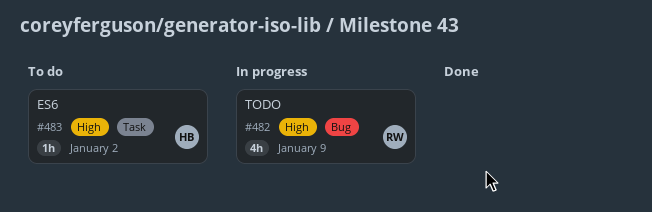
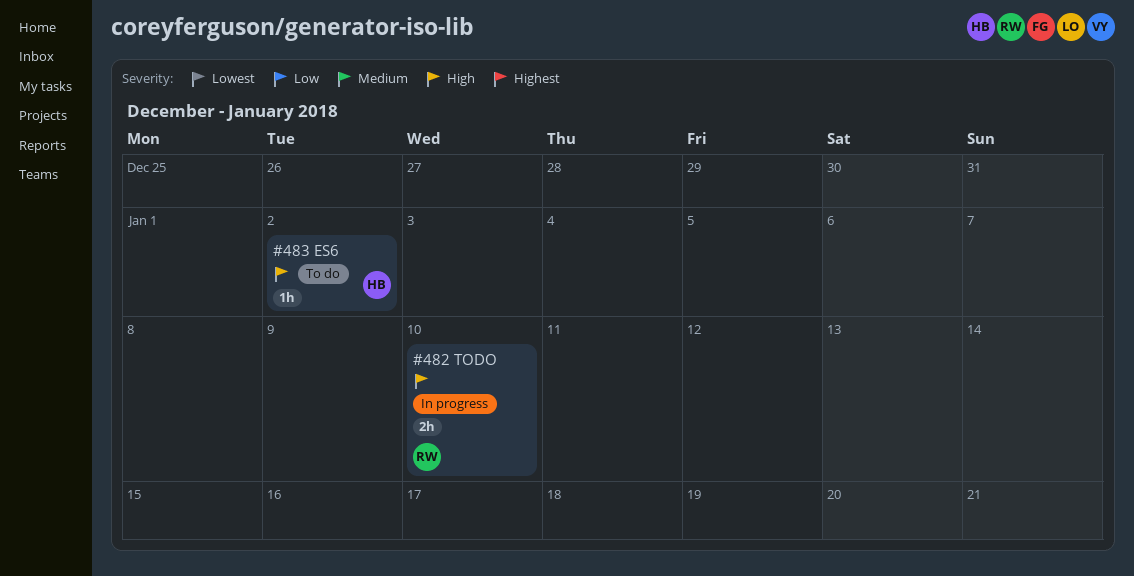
#482, estimate: 4h -> 2h
#482, due: Jan 9 -> Jan 10

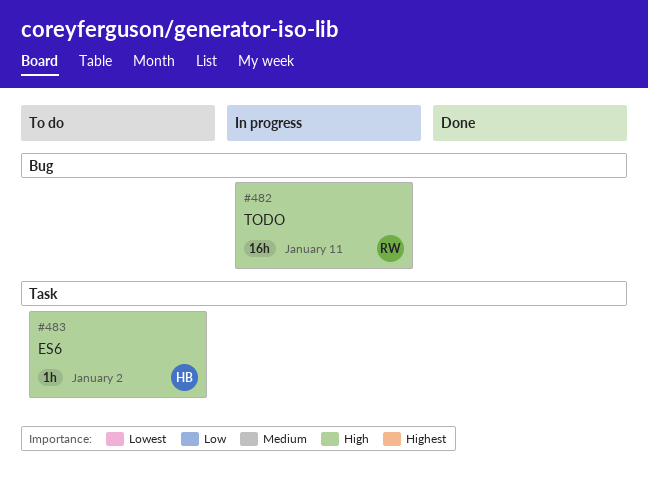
#482, estimate: 2h -> 16h
#482, due: Jan 10 -> Jan 11

